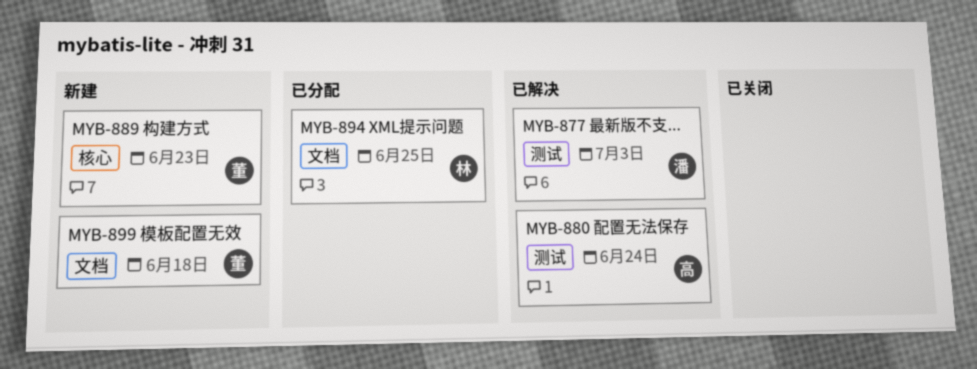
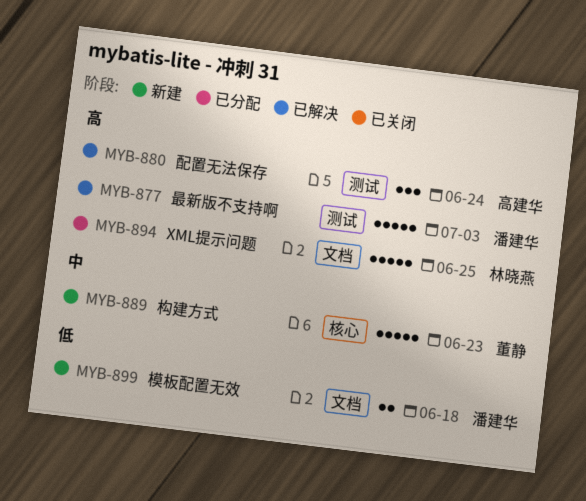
MYB-899, owner: 董静 -> 潘建华

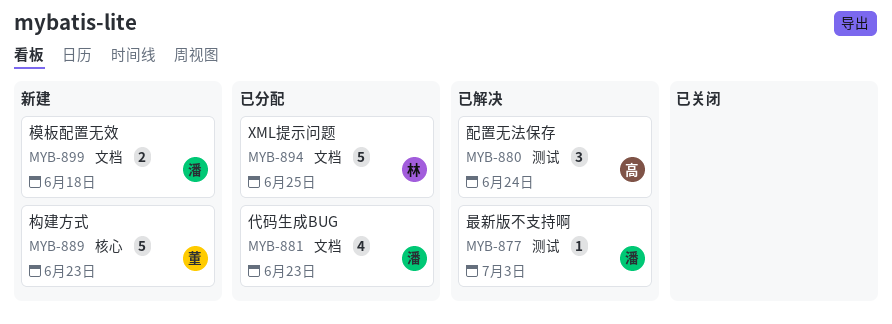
MYB-877, estimate: 5 -> 1
MYB-881: none -> present

